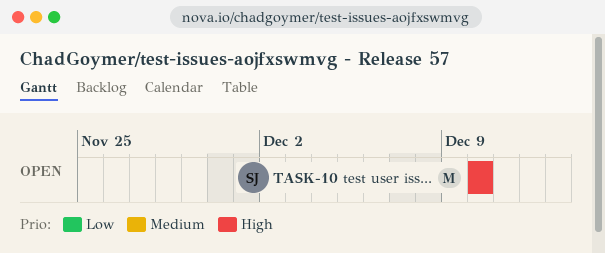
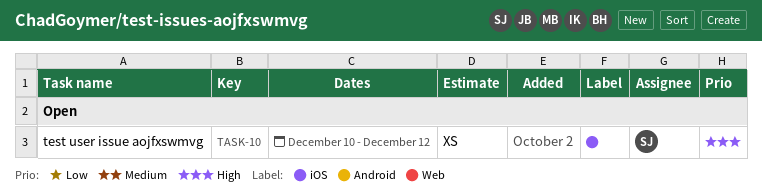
TASK-10, estimate: M -> XS
TASK-10, due: Dec 10 -> Dec 12

